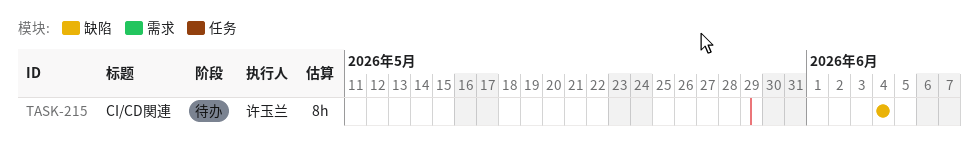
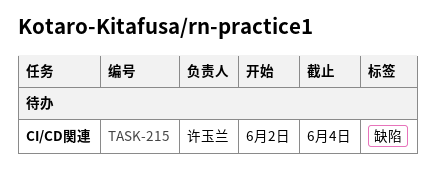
TASK-215, start: Jun 4 -> Jun 2

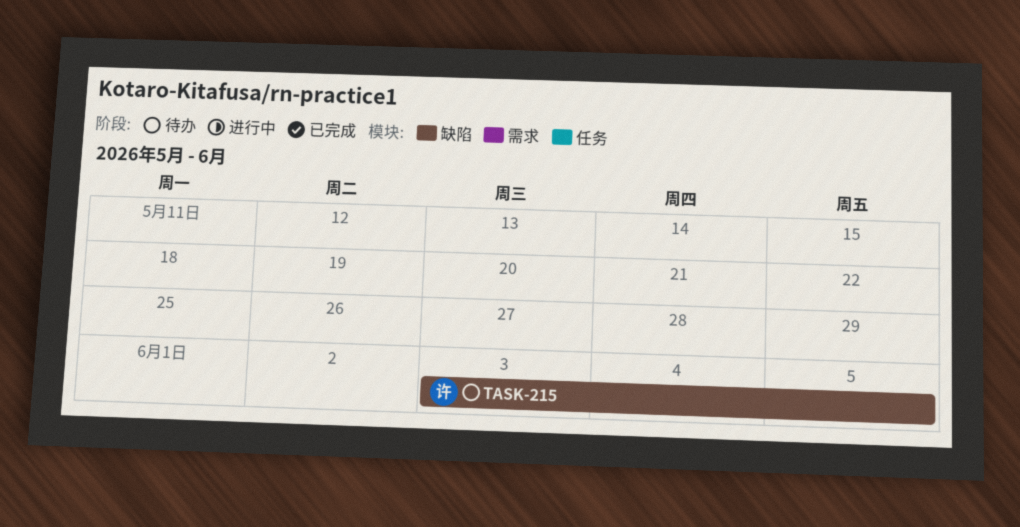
TASK-215, start: Jun 2 -> Jun 3
TASK-215, due: Jun 4 -> Jun 5

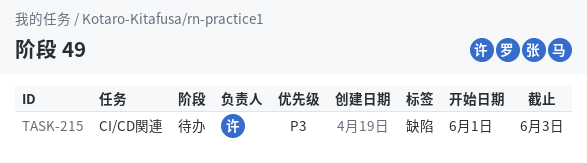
TASK-215, start: Jun 3 -> Jun 1
TASK-215, due: Jun 5 -> Jun 3

